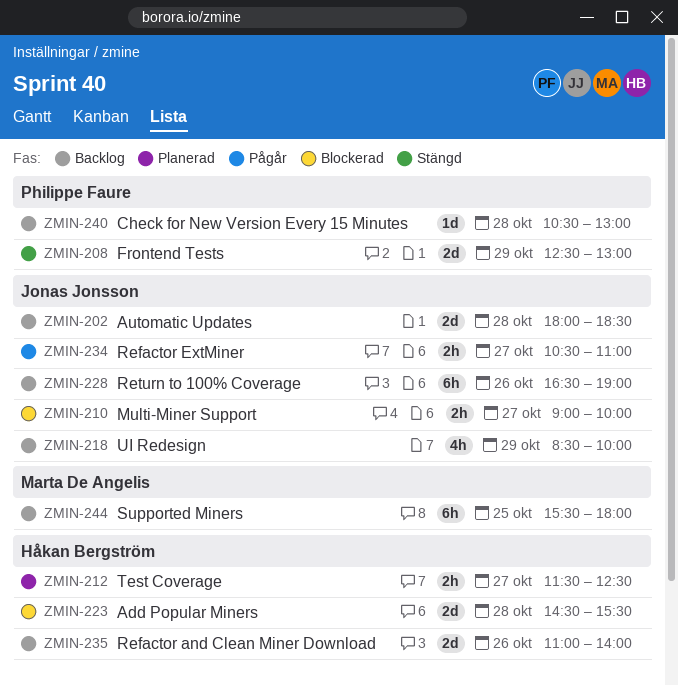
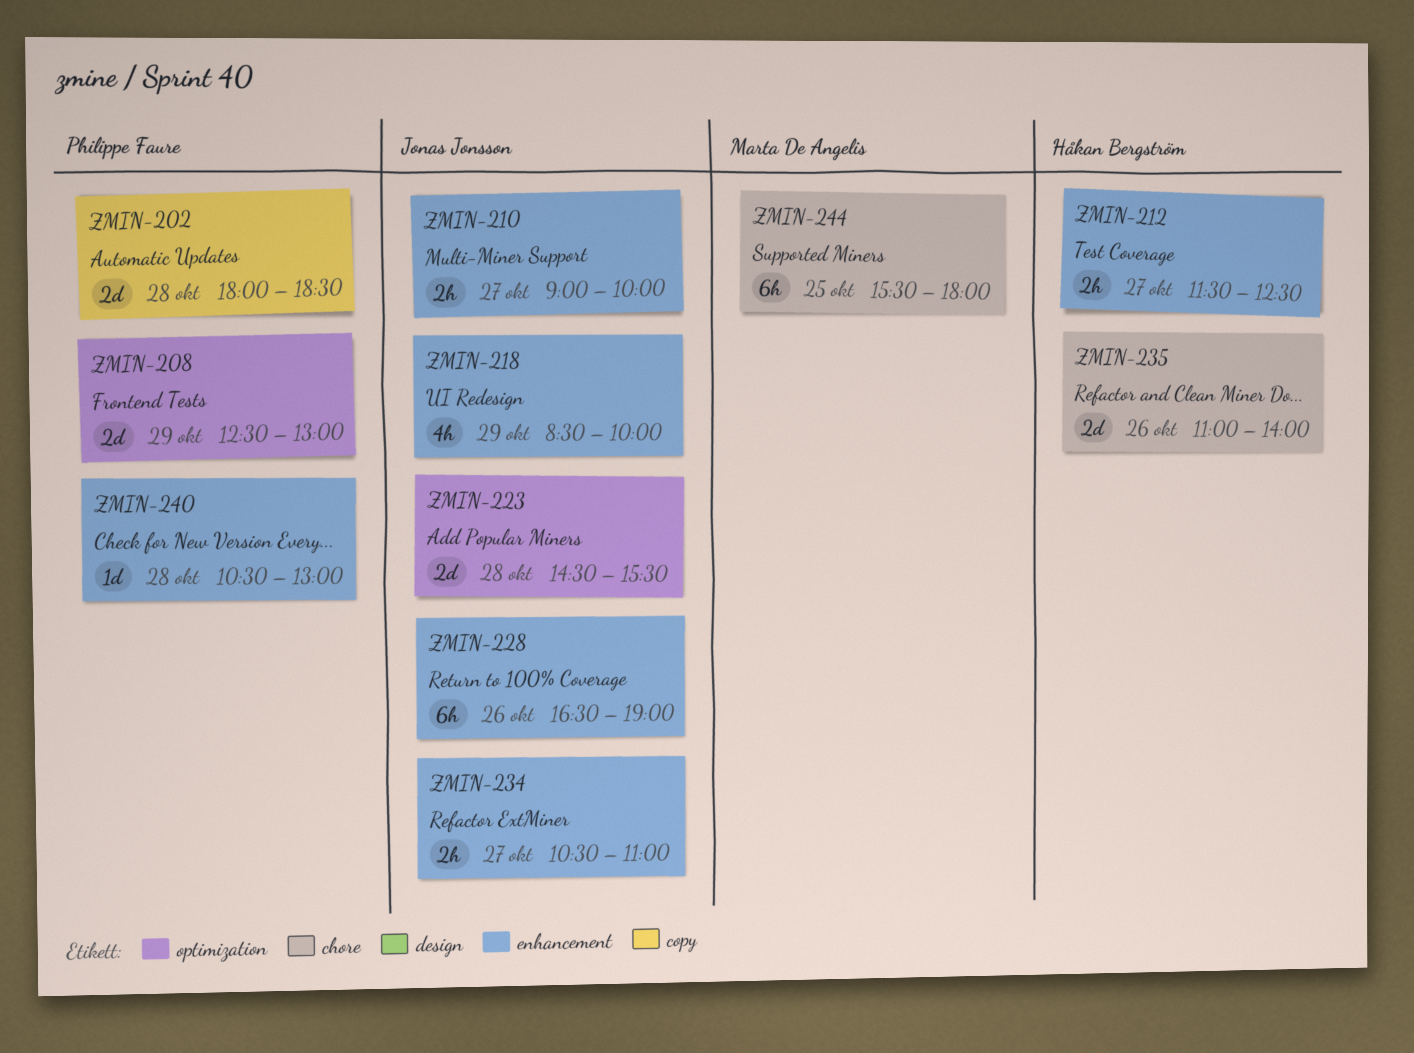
ZMIN-202, owner: Jonas Jonsson -> Philippe Faure
ZMIN-223, owner: Håkan Bergström -> Jonas Jonsson

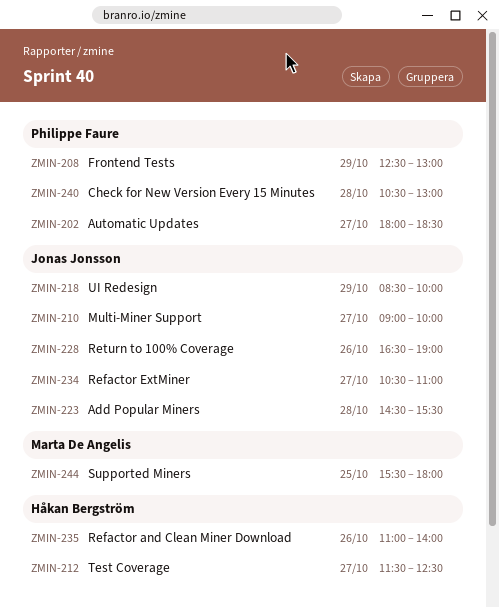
ZMIN-202, day: Oct 28 -> Oct 27

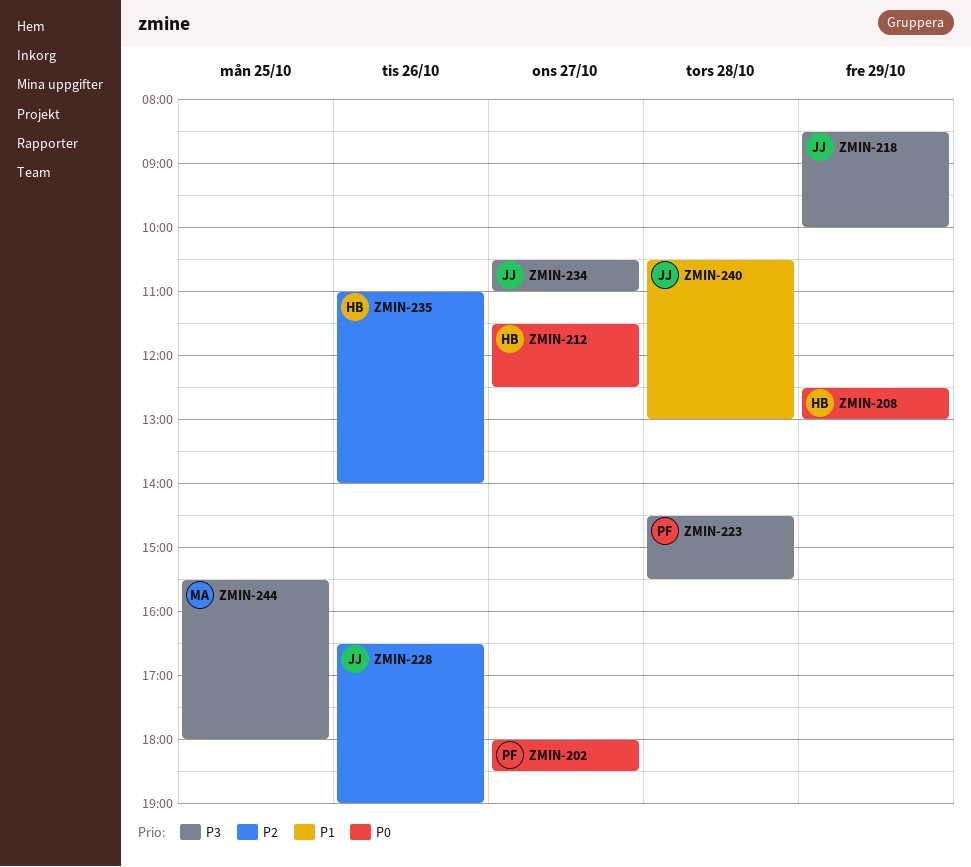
ZMIN-208, owner: Philippe Faure -> Håkan Bergström
ZMIN-210: present -> none
ZMIN-223, owner: Jonas Jonsson -> Philippe Faure
ZMIN-240, owner: Philippe Faure -> Jonas Jonsson

